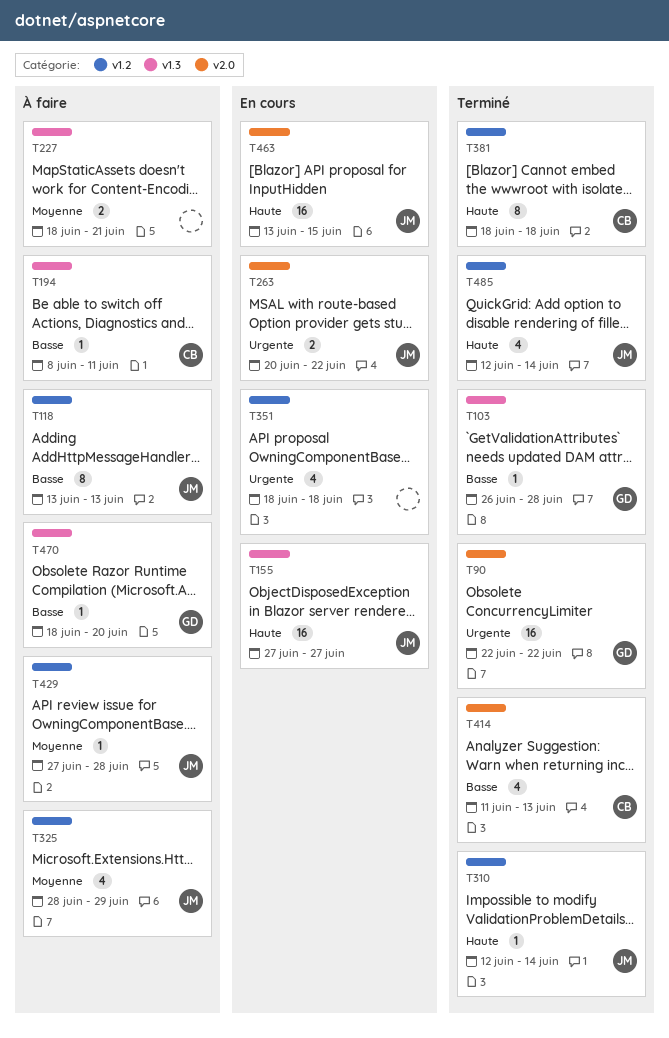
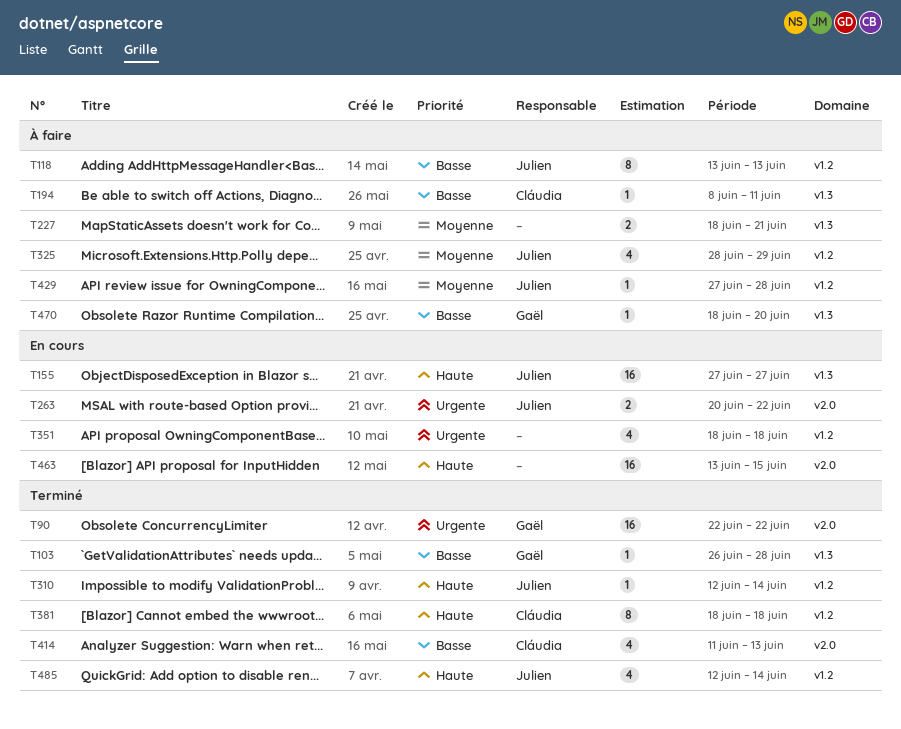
T463, owner: Julien -> none

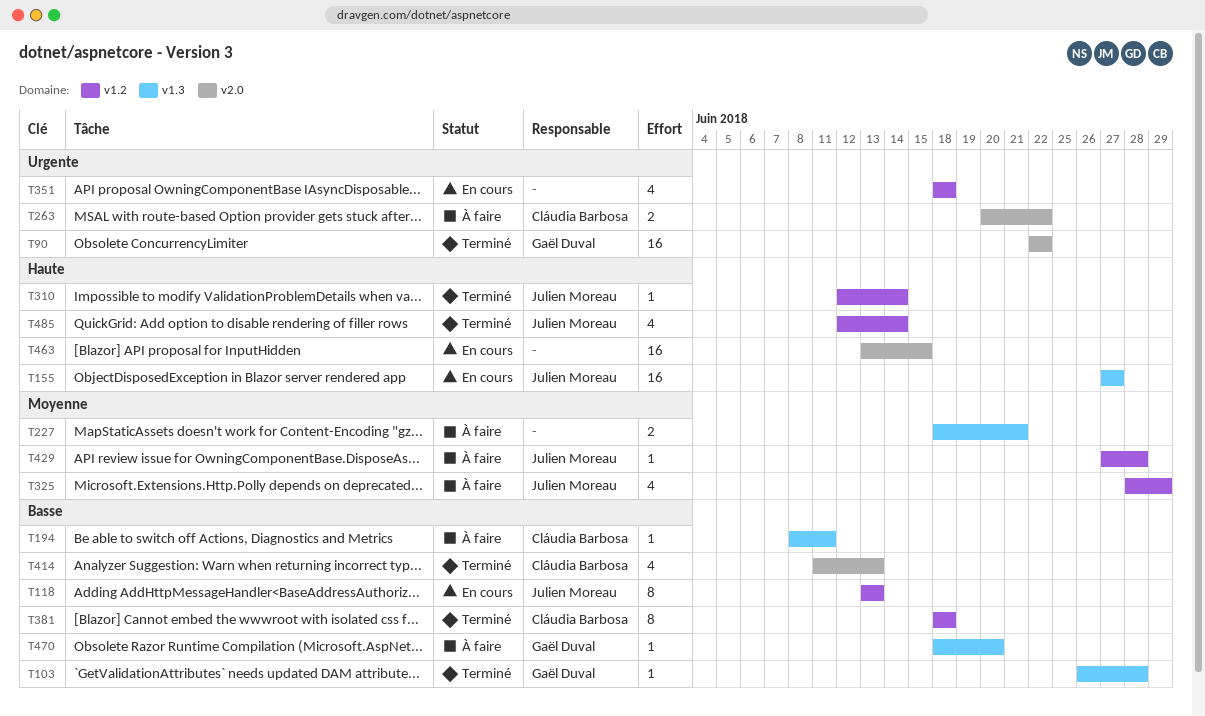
T118, status: À faire -> En cours
T263, status: En cours -> À faire
T263, owner: Julien Moreau -> Cláudia Barbosa
T381, priority: Haute -> Basse

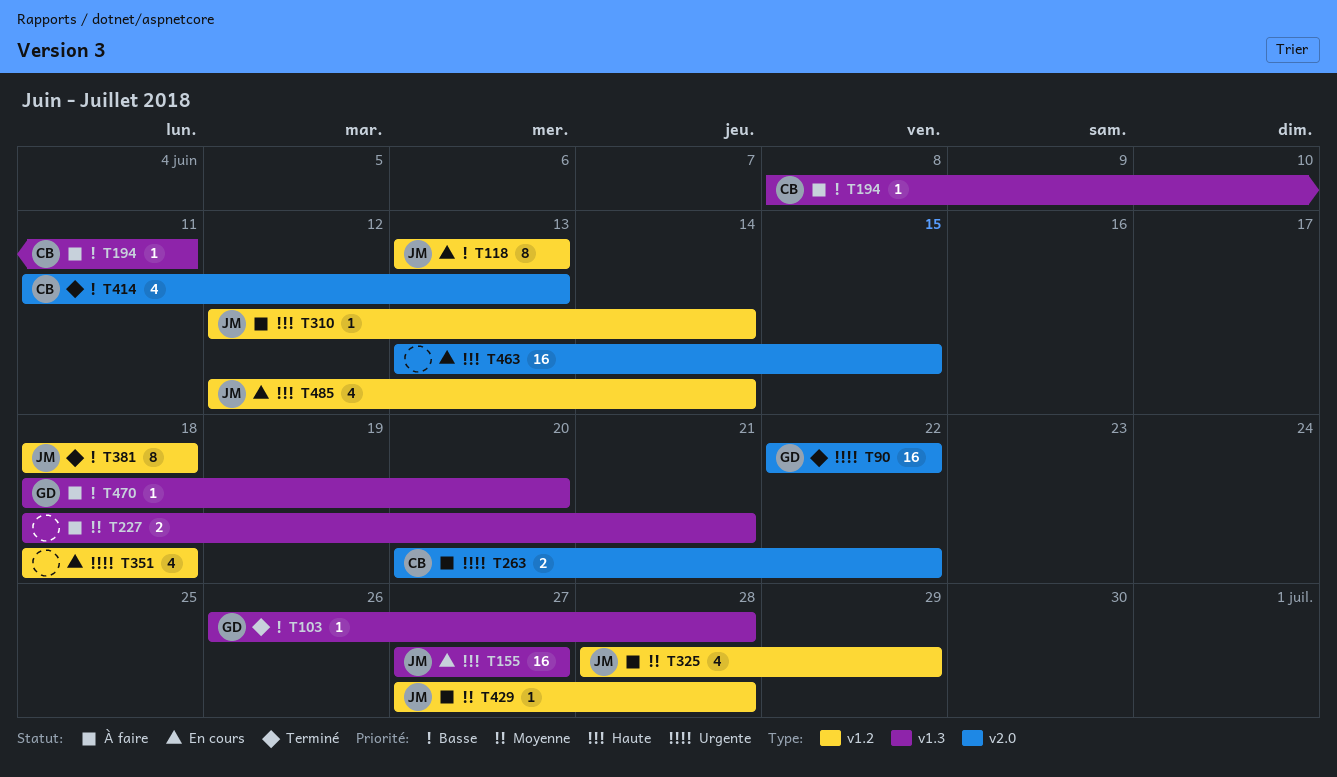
T310, status: Terminé -> À faire
T381, owner: Cláudia Barbosa -> Julien Moreau
T485, status: Terminé -> En cours

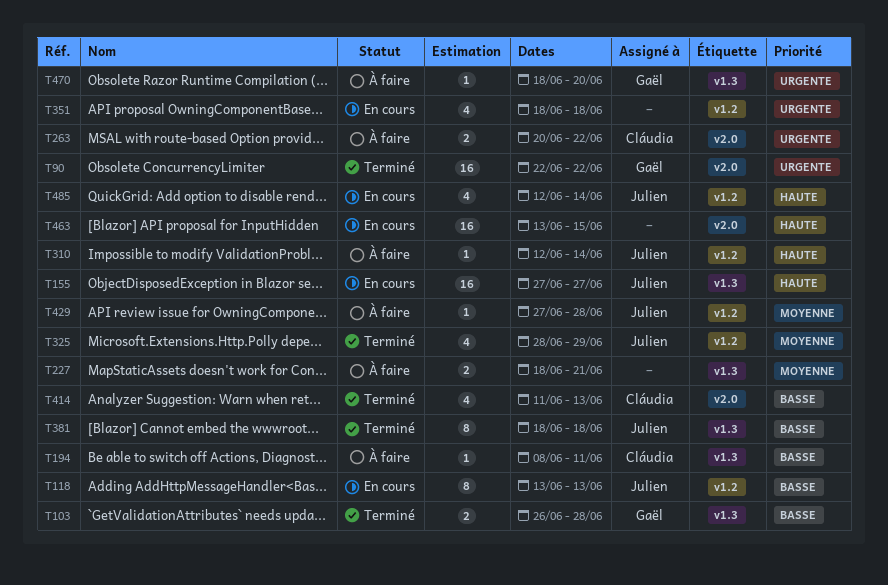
T103, estimate: 1 -> 2
T325, status: À faire -> Terminé
T381, label: v1.2 -> v1.3
T470, priority: Basse -> Urgente

